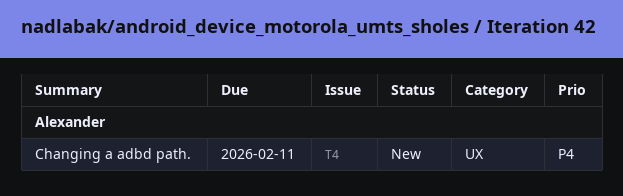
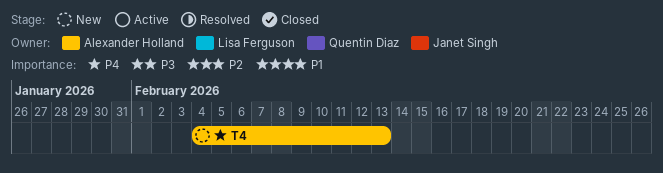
T4, due: Feb 11 -> Feb 13

